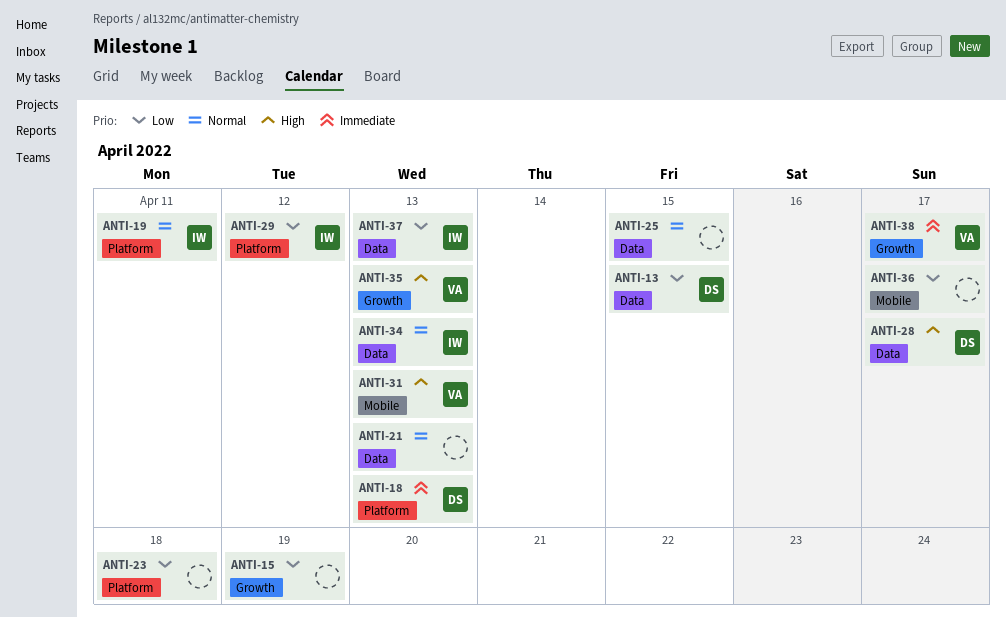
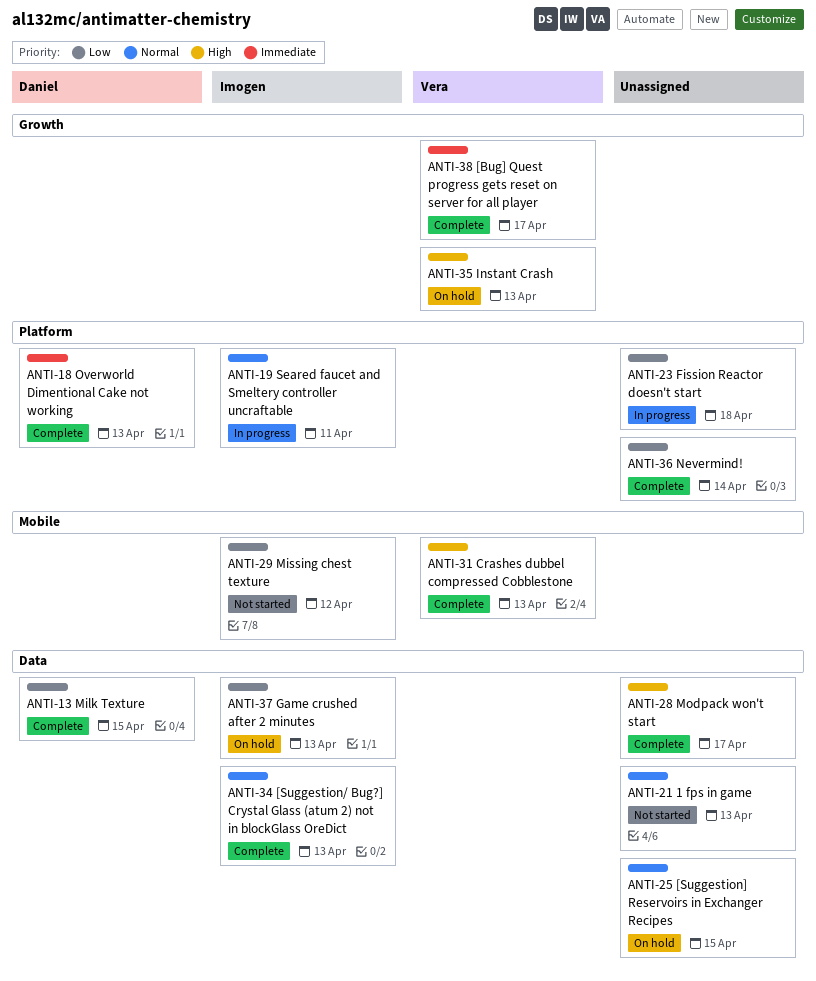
ANTI-15: present -> none
ANTI-28, owner: Daniel -> none
ANTI-29, label: Platform -> Mobile
ANTI-36, label: Mobile -> Platform
ANTI-36, due: Apr 17 -> Apr 14

